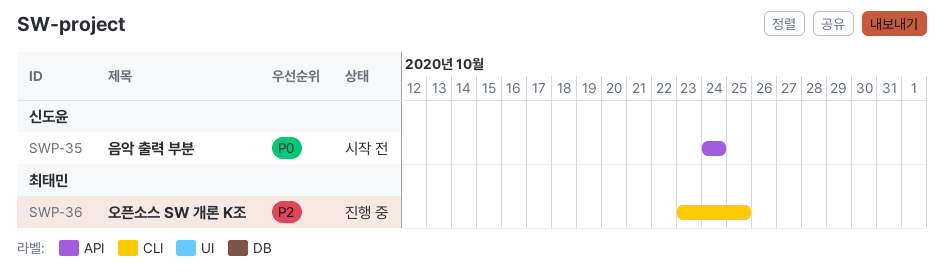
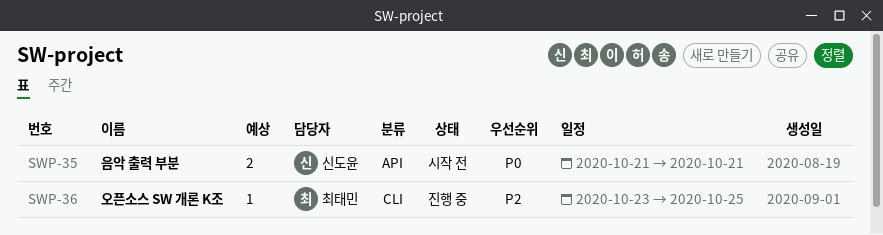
SWP-35, start: Oct 24 -> Oct 21
SWP-35, due: Oct 24 -> Oct 21

